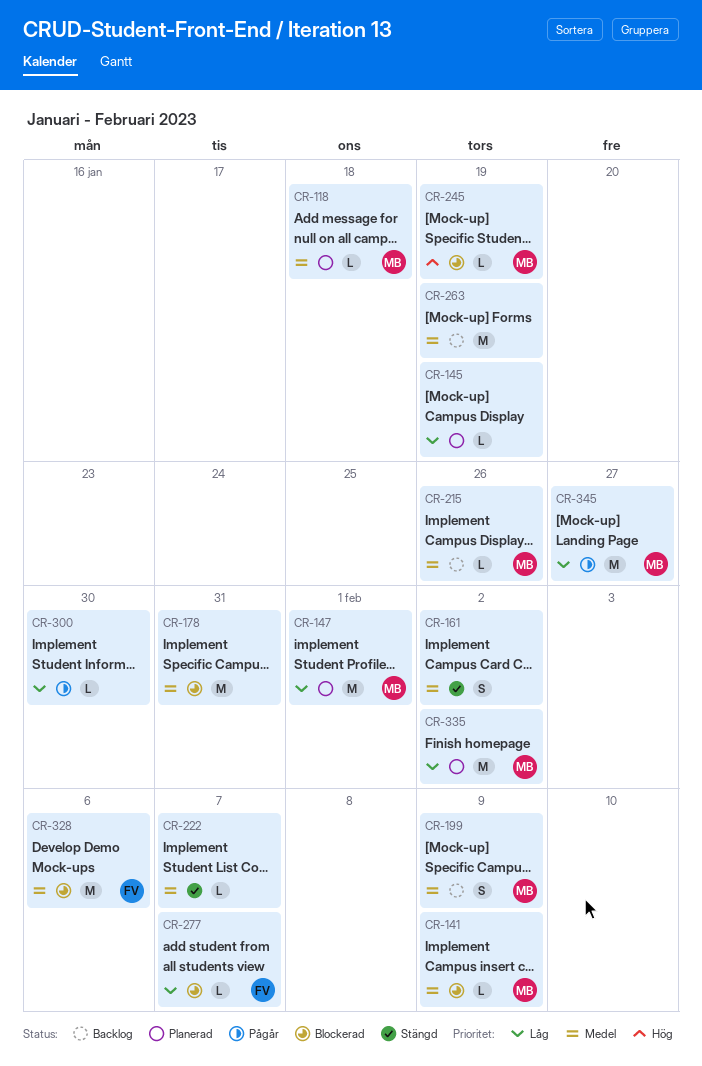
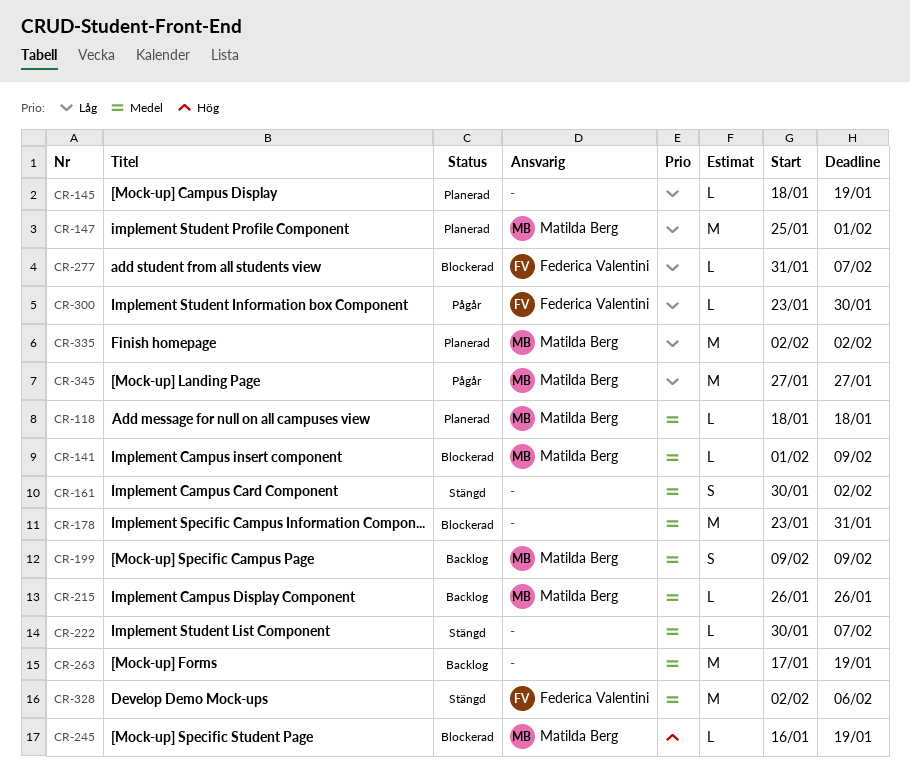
CR-300, owner: none -> Federica Valentini
CR-328, status: Blockerad -> Stängd

